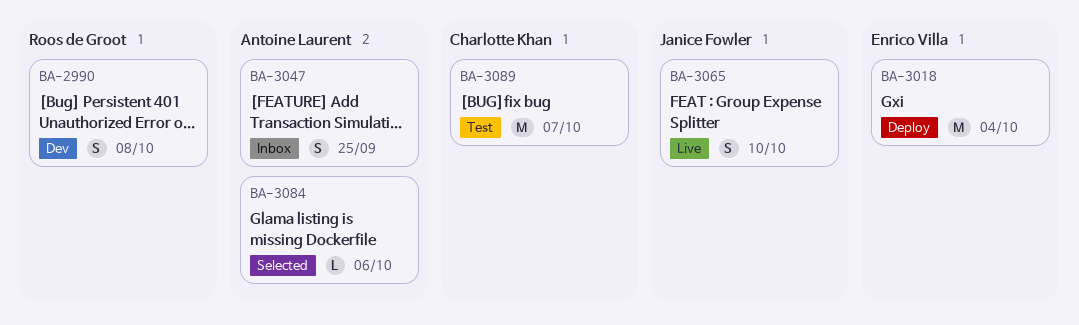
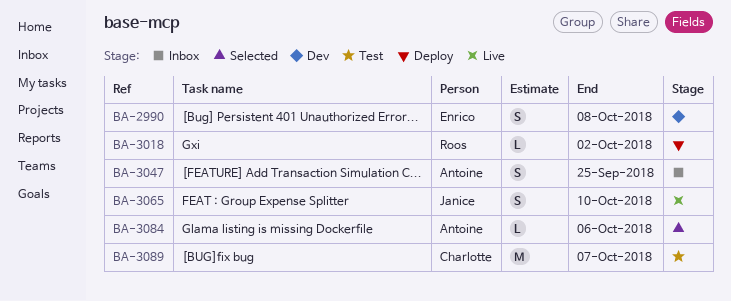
BA-2990, owner: Roos de Groot -> Enrico Villa
BA-3018, owner: Enrico Villa -> Roos de Groot
BA-3018, estimate: M -> L
BA-3018, due: Oct 4 -> Oct 2

